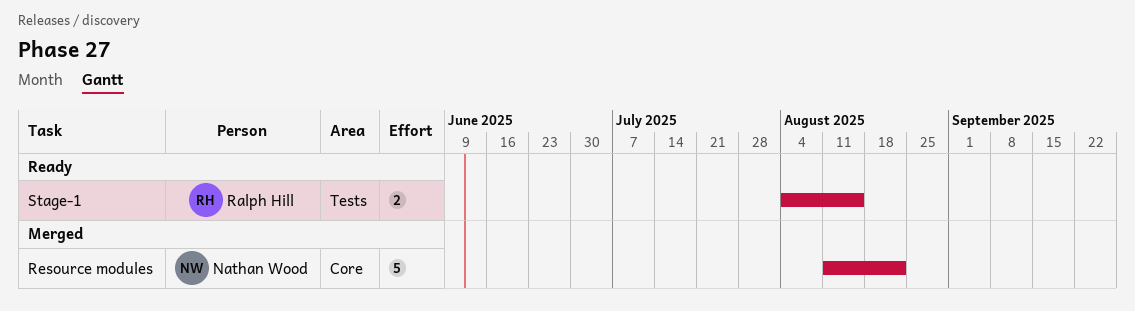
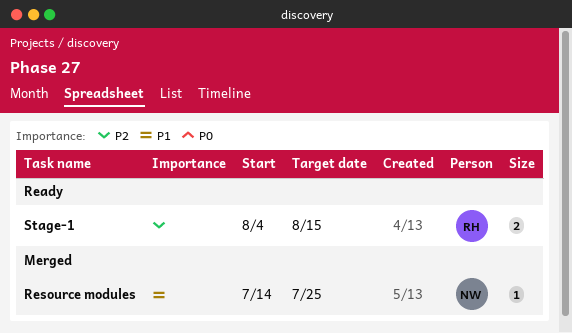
Resource modules, estimate: 5 -> 1
Resource modules, start: Aug 11 -> Jul 14
Resource modules, due: Aug 22 -> Jul 25

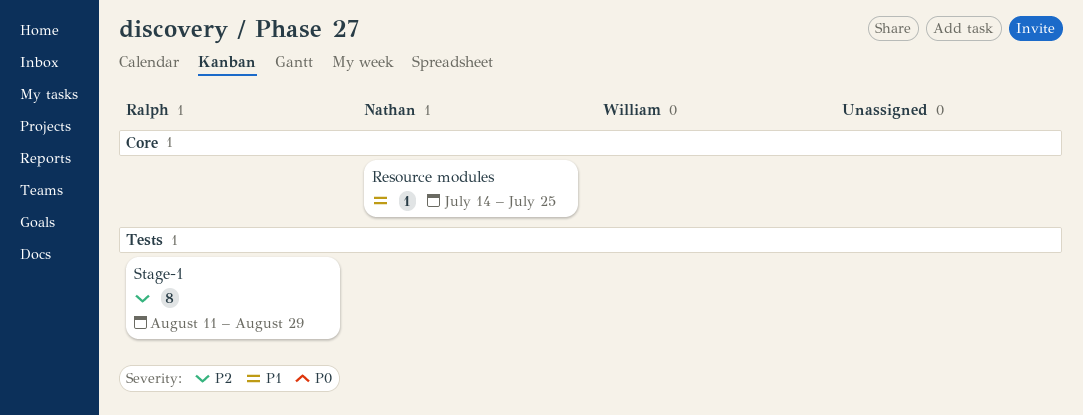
Stage-1, estimate: 2 -> 8
Stage-1, start: Aug 4 -> Aug 11
Stage-1, due: Aug 15 -> Aug 29

